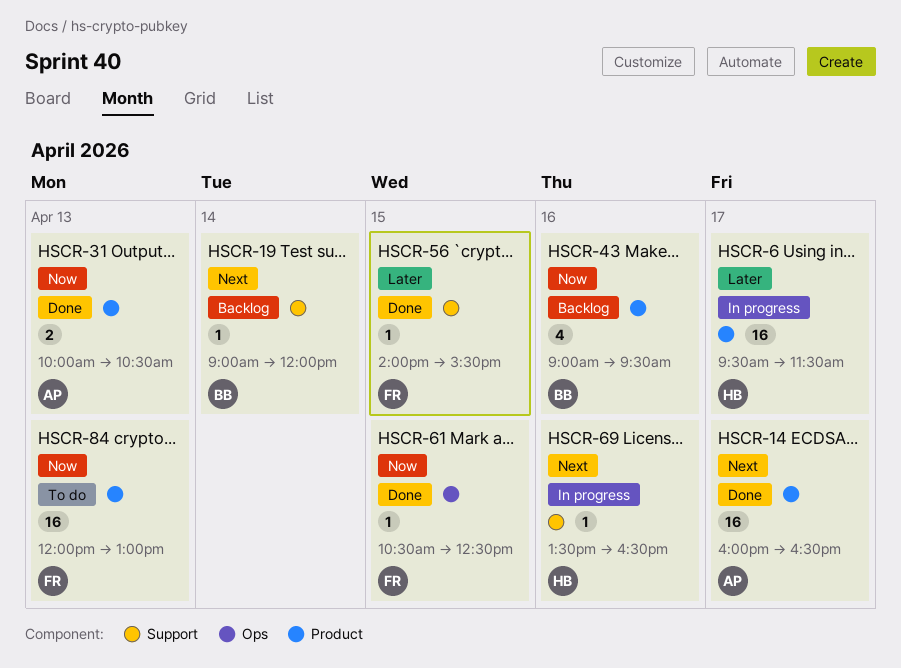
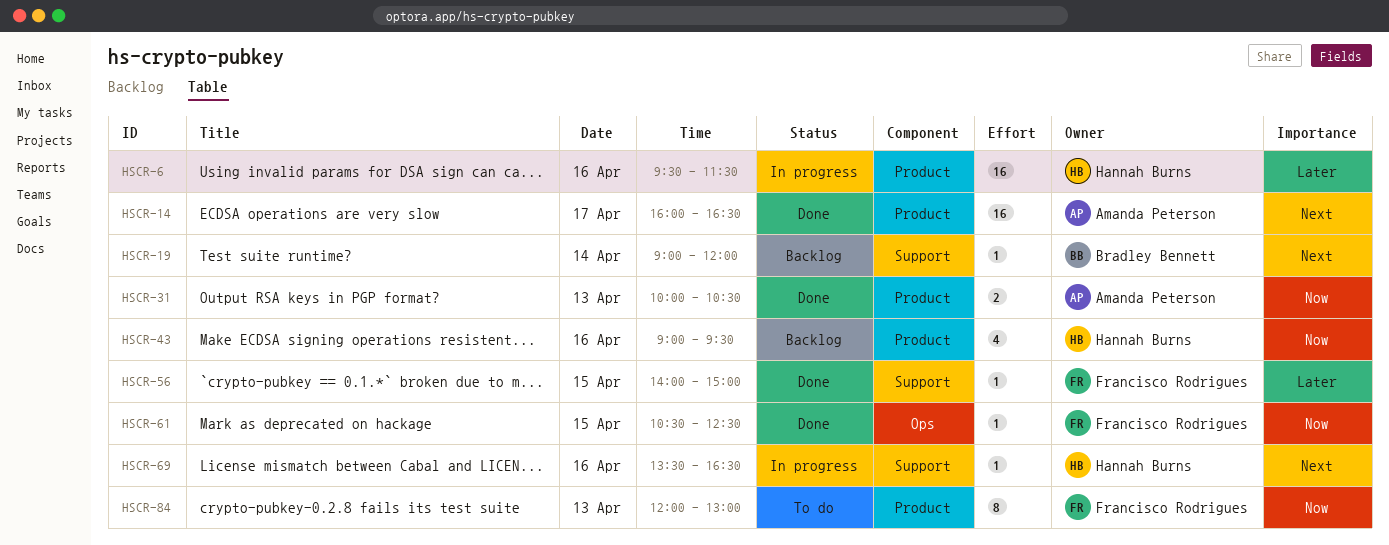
HSCR-6, day: Apr 17 -> Apr 16
HSCR-43, owner: Bradley Bennett -> Hannah Burns
HSCR-56, ends: 15:30 -> 15:00
HSCR-84, estimate: 16 -> 8

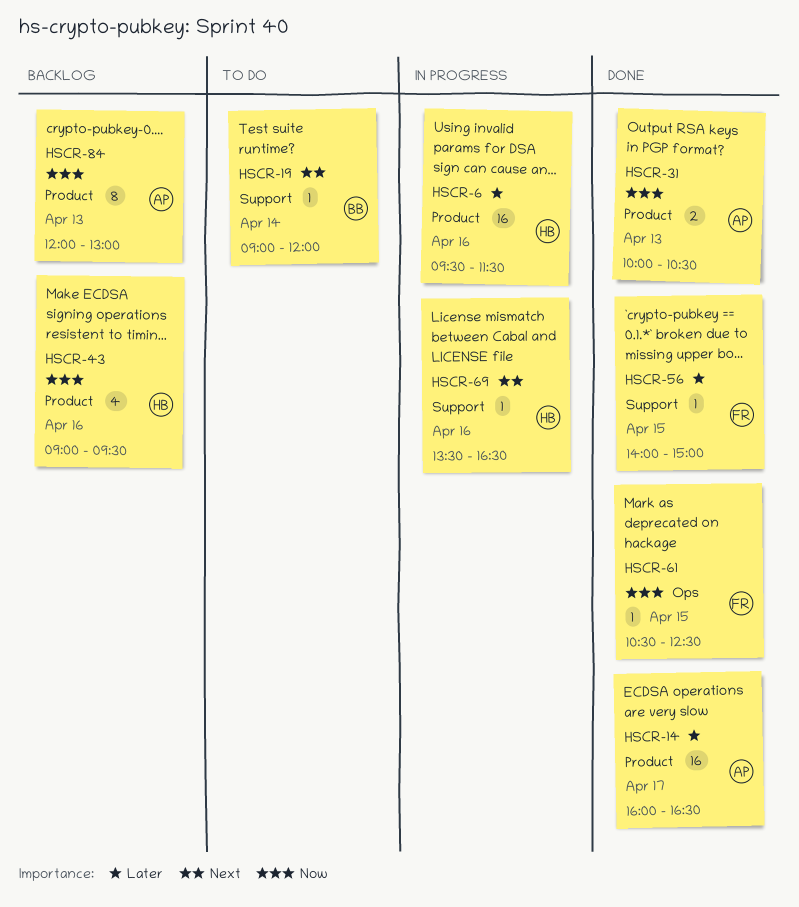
HSCR-14, priority: Next -> Later
HSCR-19, status: Backlog -> To do
HSCR-84, status: To do -> Backlog
HSCR-84, owner: Francisco Rodrigues -> Amanda Peterson

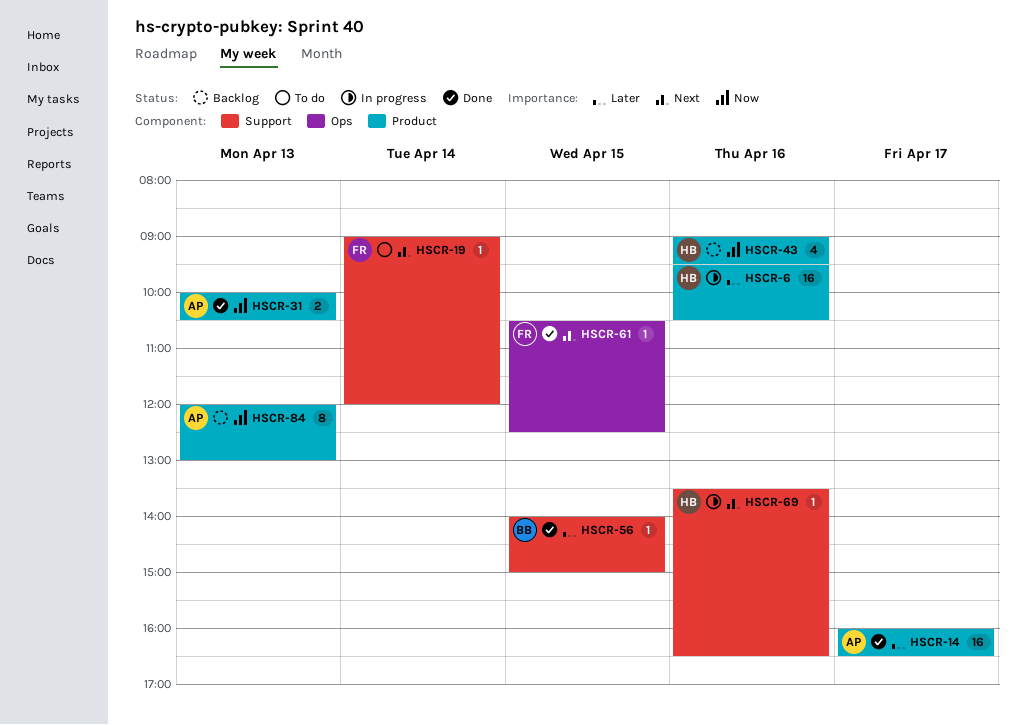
HSCR-6, ends: 11:30 -> 10:30
HSCR-19, owner: BB -> FR
HSCR-56, owner: FR -> BB
HSCR-61, priority: Now -> Next

